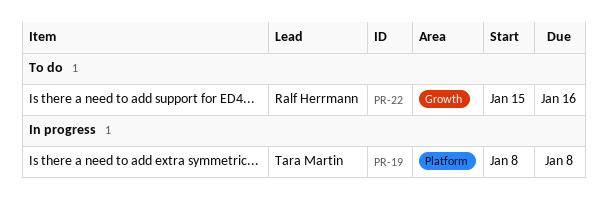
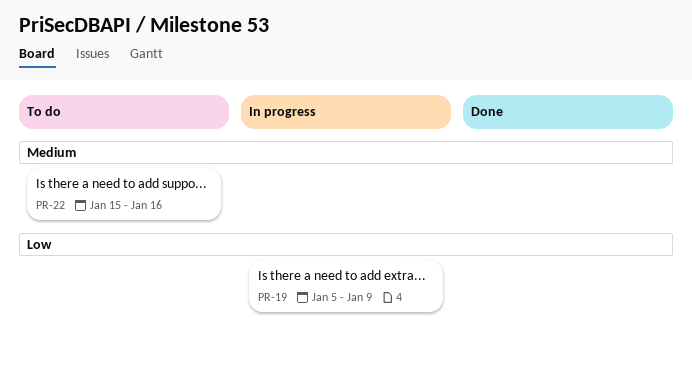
PR-19, start: Jan 8 -> Jan 5
PR-19, due: Jan 8 -> Jan 9

